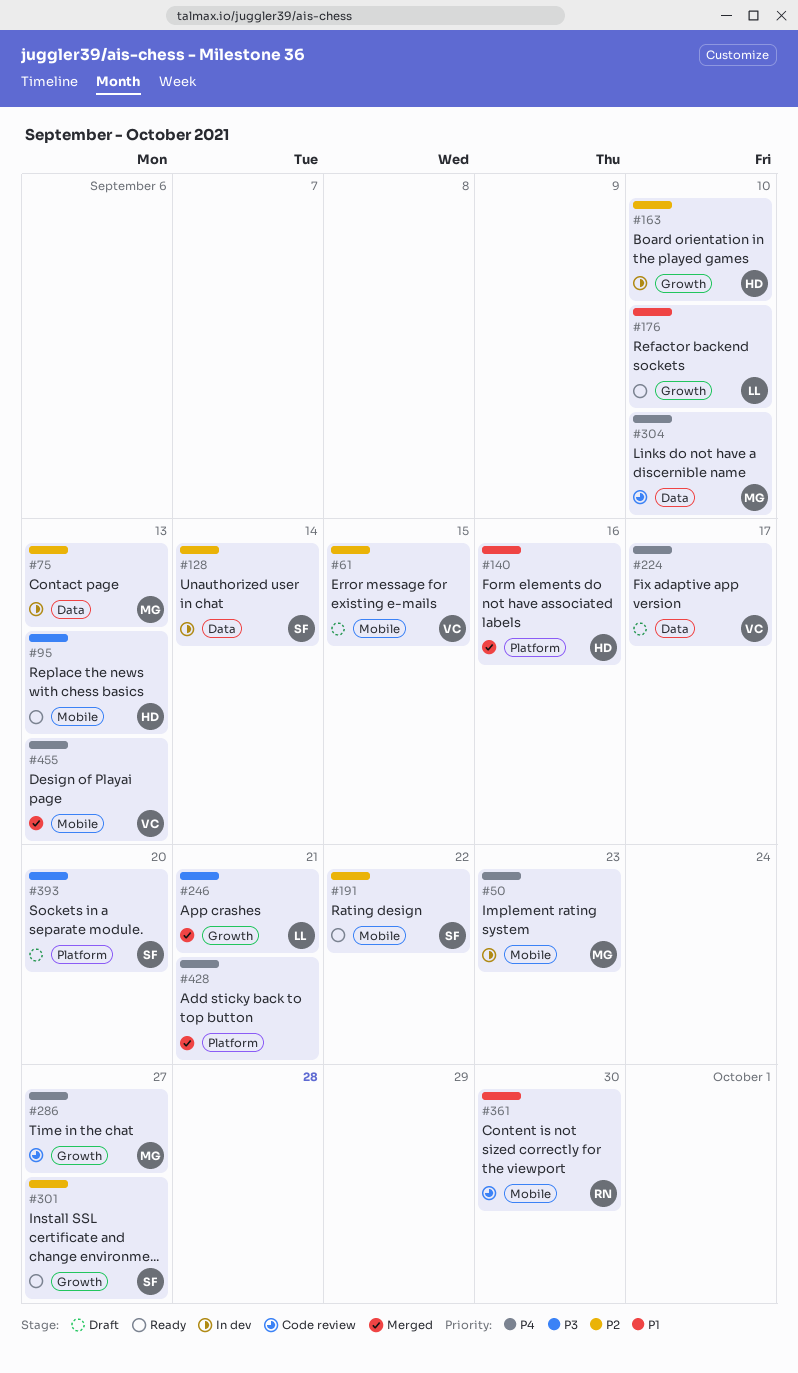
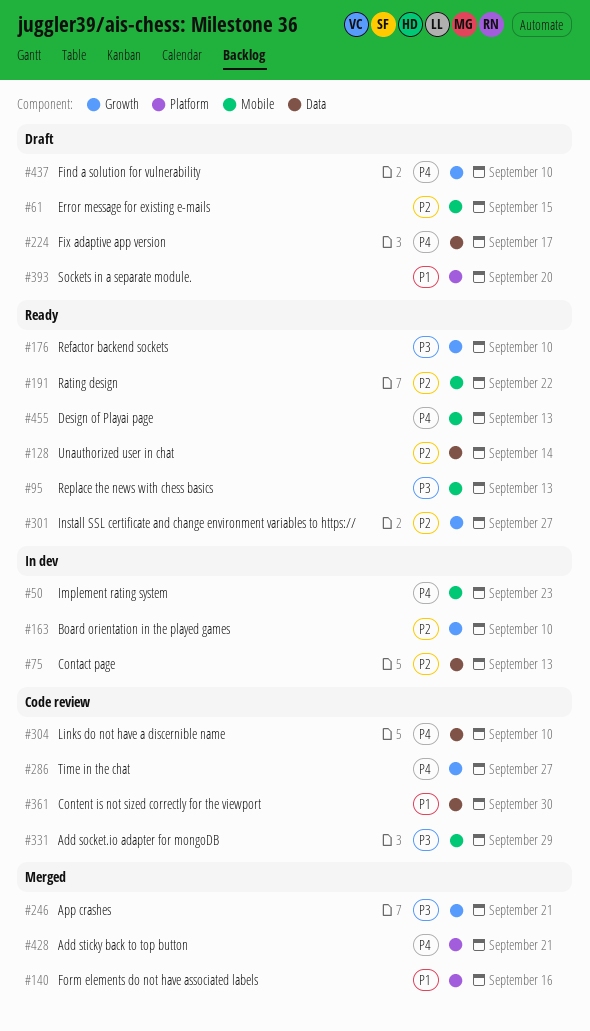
#128, status: In dev -> Ready
#176, priority: P1 -> P3
#331: none -> present
#361, label: Mobile -> Data
#393, priority: P3 -> P1
#437: none -> present
#455, status: Merged -> Ready

